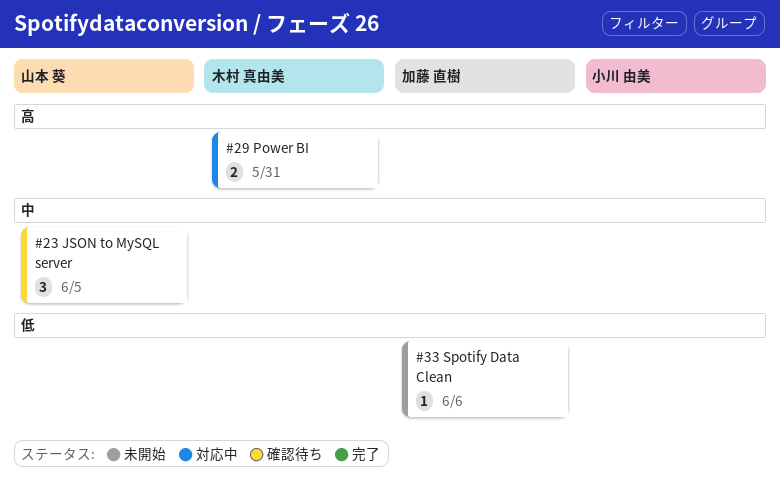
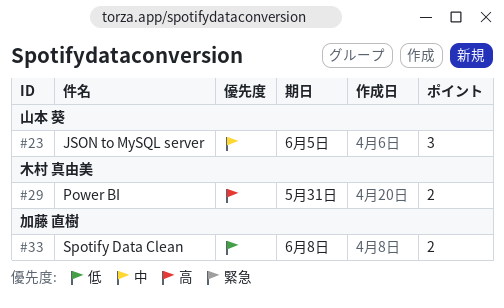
#33, estimate: 1 -> 2
#33, due: Jun 6 -> Jun 8

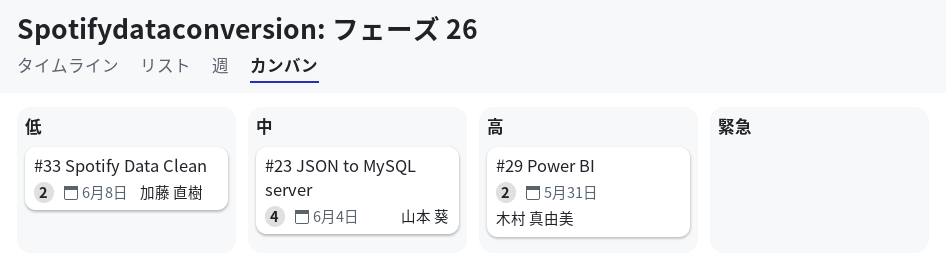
#23, estimate: 3 -> 4
#23, due: Jun 5 -> Jun 4

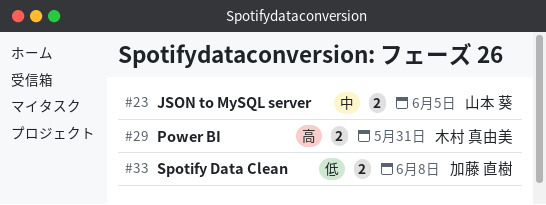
#23, estimate: 4 -> 2
#23, due: Jun 4 -> Jun 5

